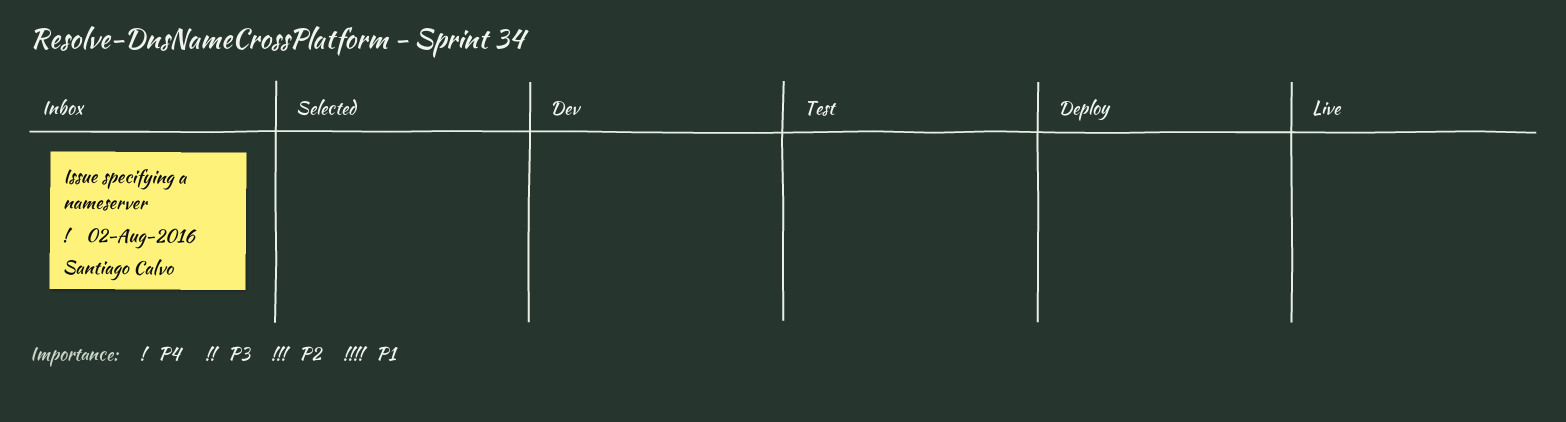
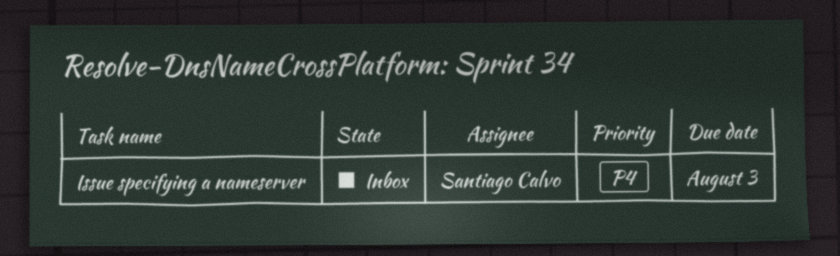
Issue specifying a nameserver, due: Aug 2 -> Aug 3

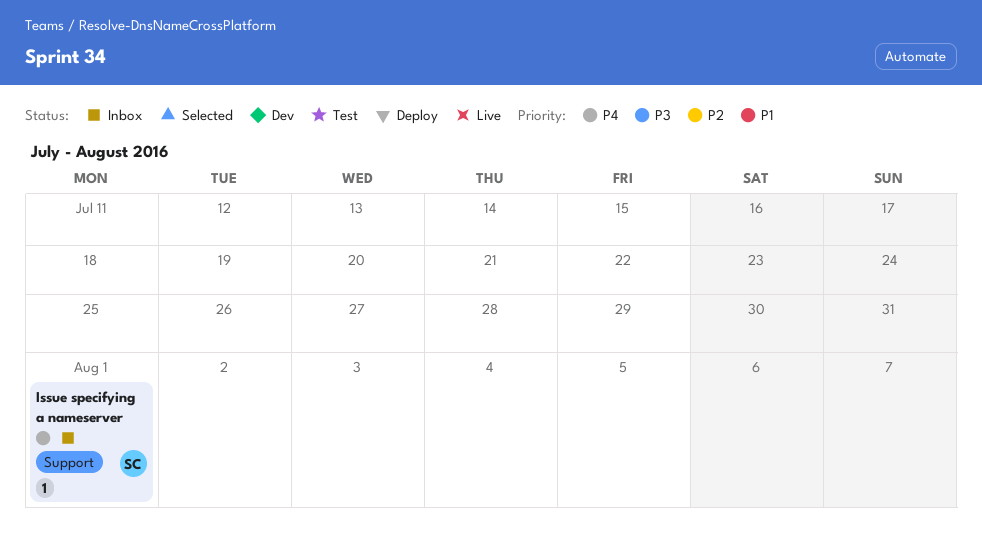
Issue specifying a nameserver, due: Aug 3 -> Aug 1

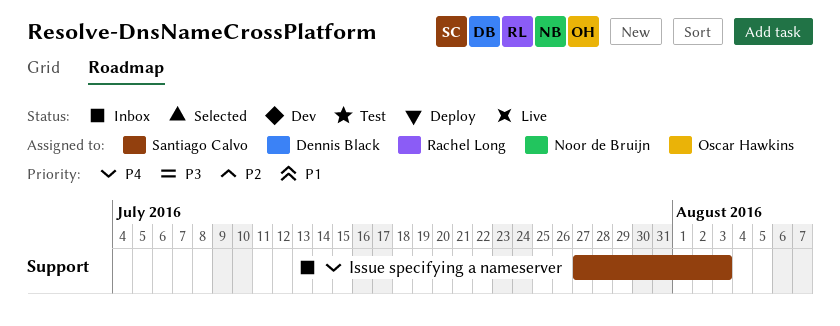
Issue specifying a nameserver, due: Aug 1 -> Aug 3

